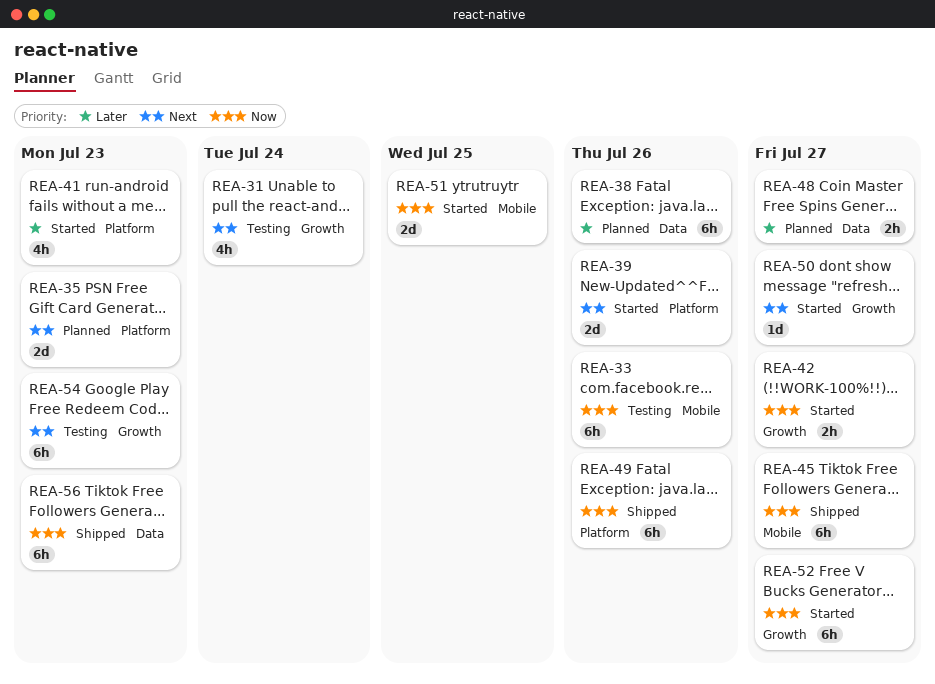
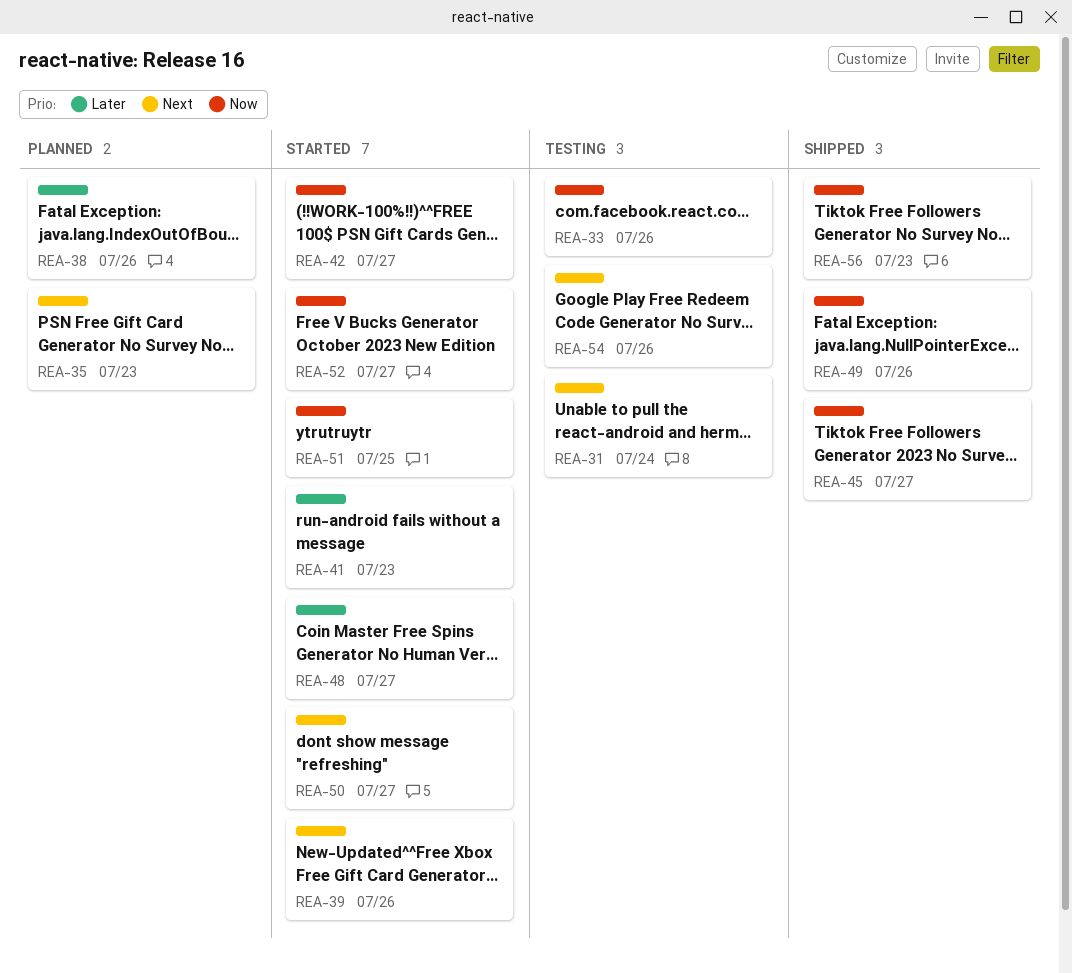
REA-48, status: Planned -> Started
REA-54, due: Jul 23 -> Jul 26

